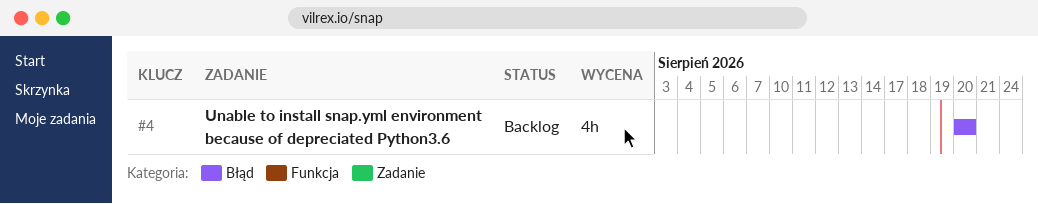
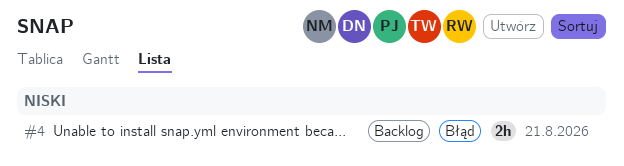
#4, estimate: 4h -> 2h
#4, due: Aug 20 -> Aug 21

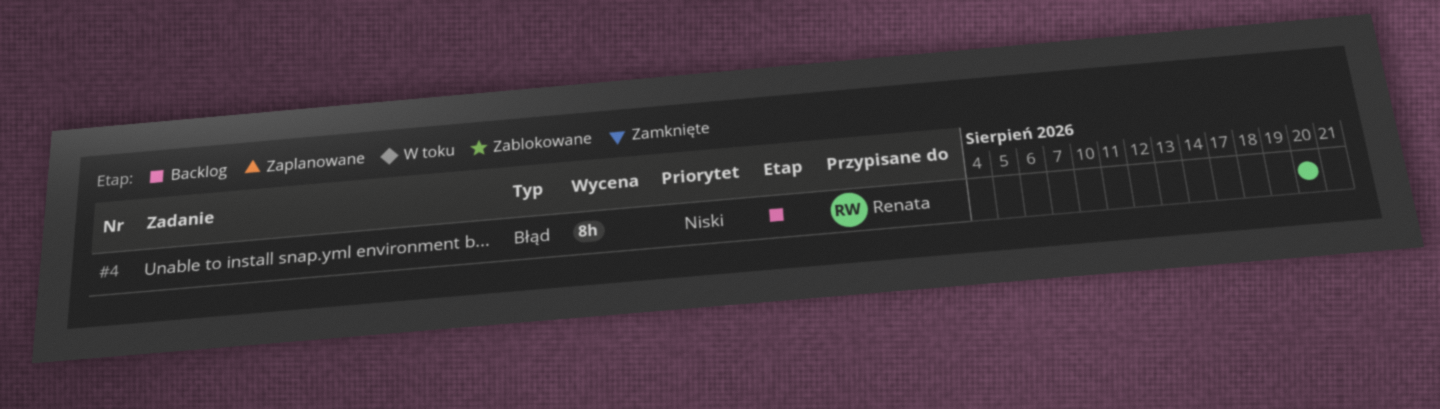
#4, estimate: 2h -> 8h
#4, due: Aug 21 -> Aug 20

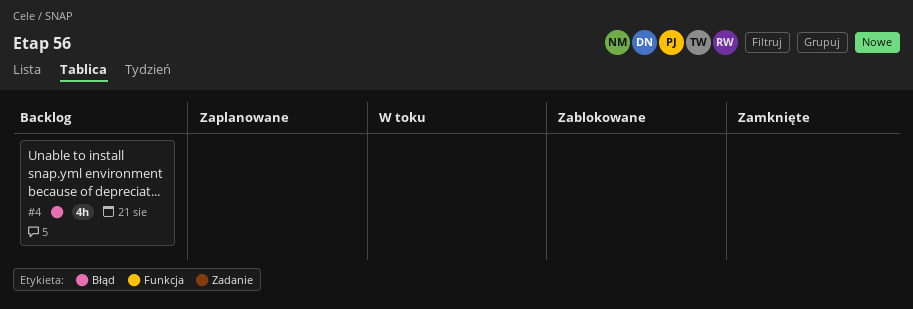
#4, estimate: 8h -> 4h
#4, due: Aug 20 -> Aug 21

